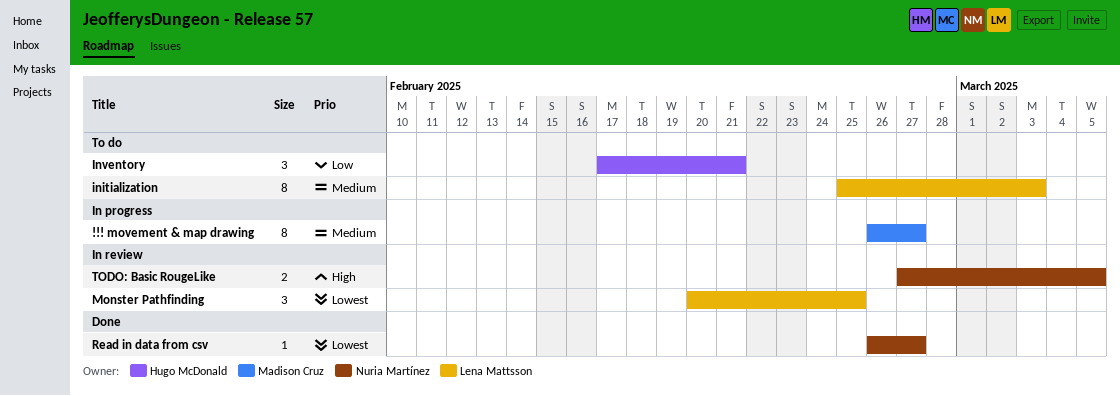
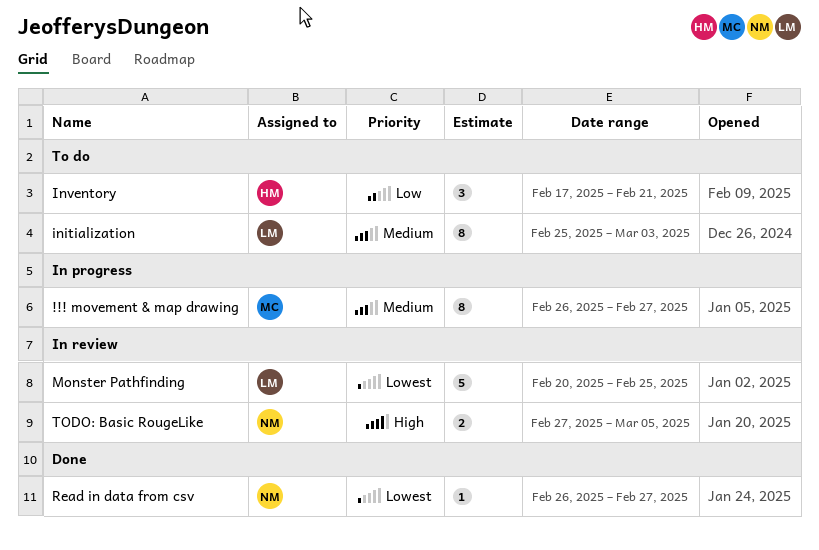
Monster Pathfinding, estimate: 3 -> 5

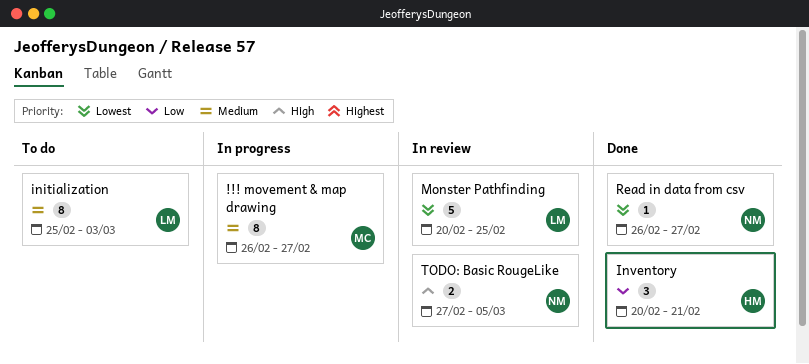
Inventory, status: To do -> Done
Inventory, start: Feb 17 -> Feb 20

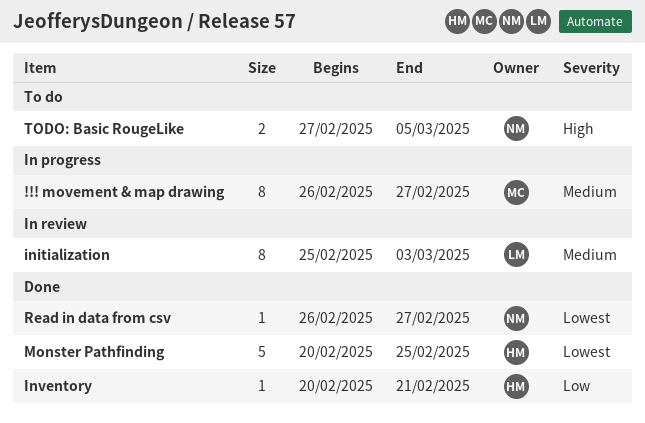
initialization, status: To do -> In review
Inventory, estimate: 3 -> 1
Monster Pathfinding, status: In review -> Done
Monster Pathfinding, owner: LM -> HM
TODO: Basic RougeLike, status: In review -> To do

